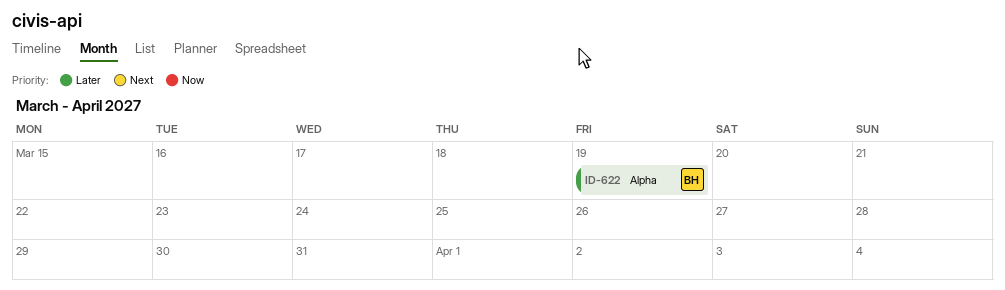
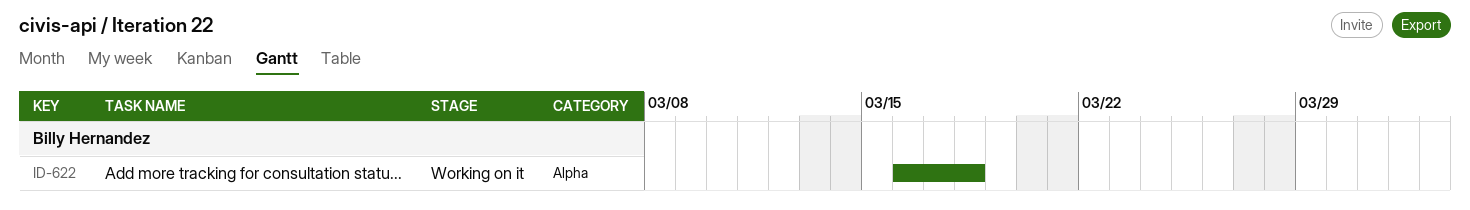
ID-622, due: Mar 19 -> Mar 18

